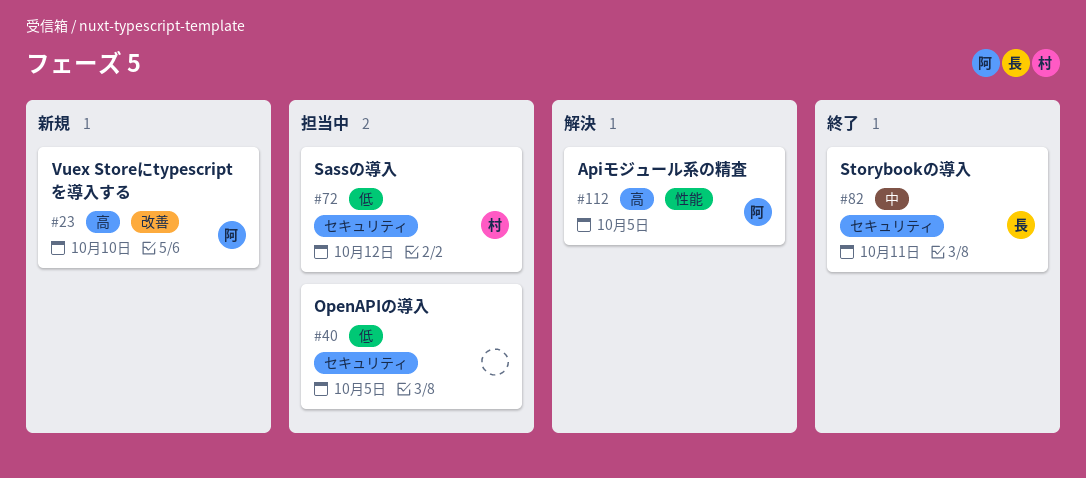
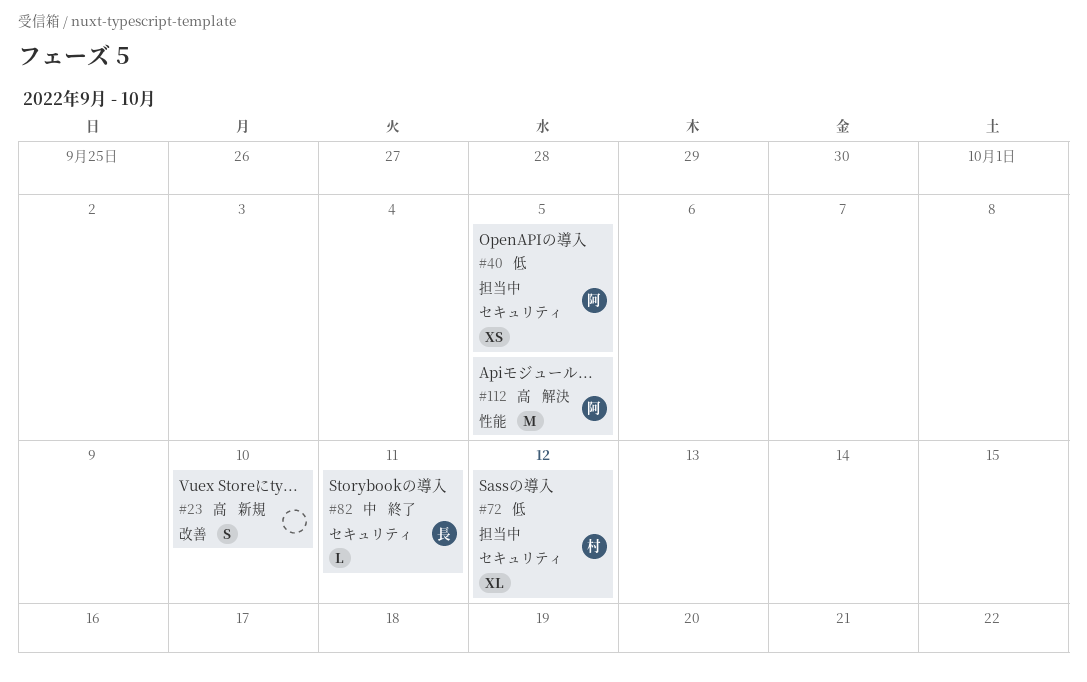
#23, owner: 阿 -> none
#40, owner: none -> 阿

